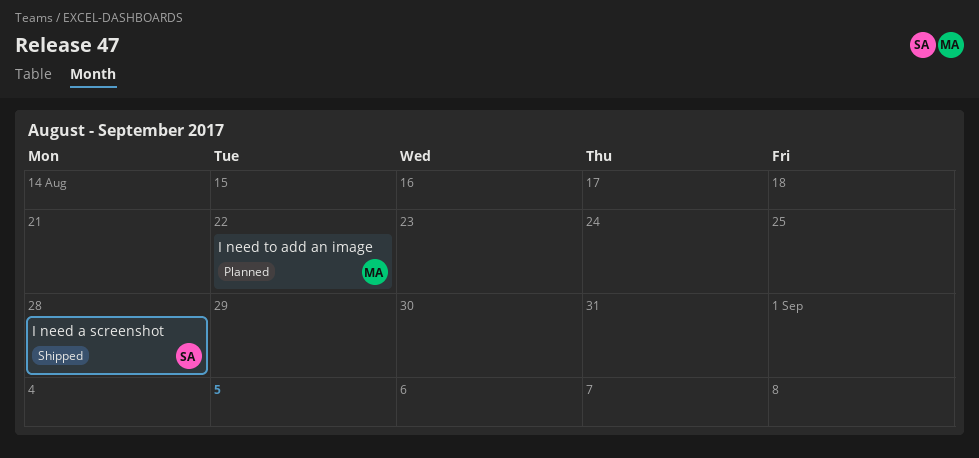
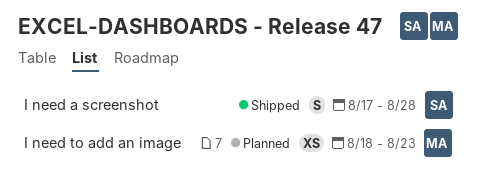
I need to add an image, due: Aug 22 -> Aug 23

